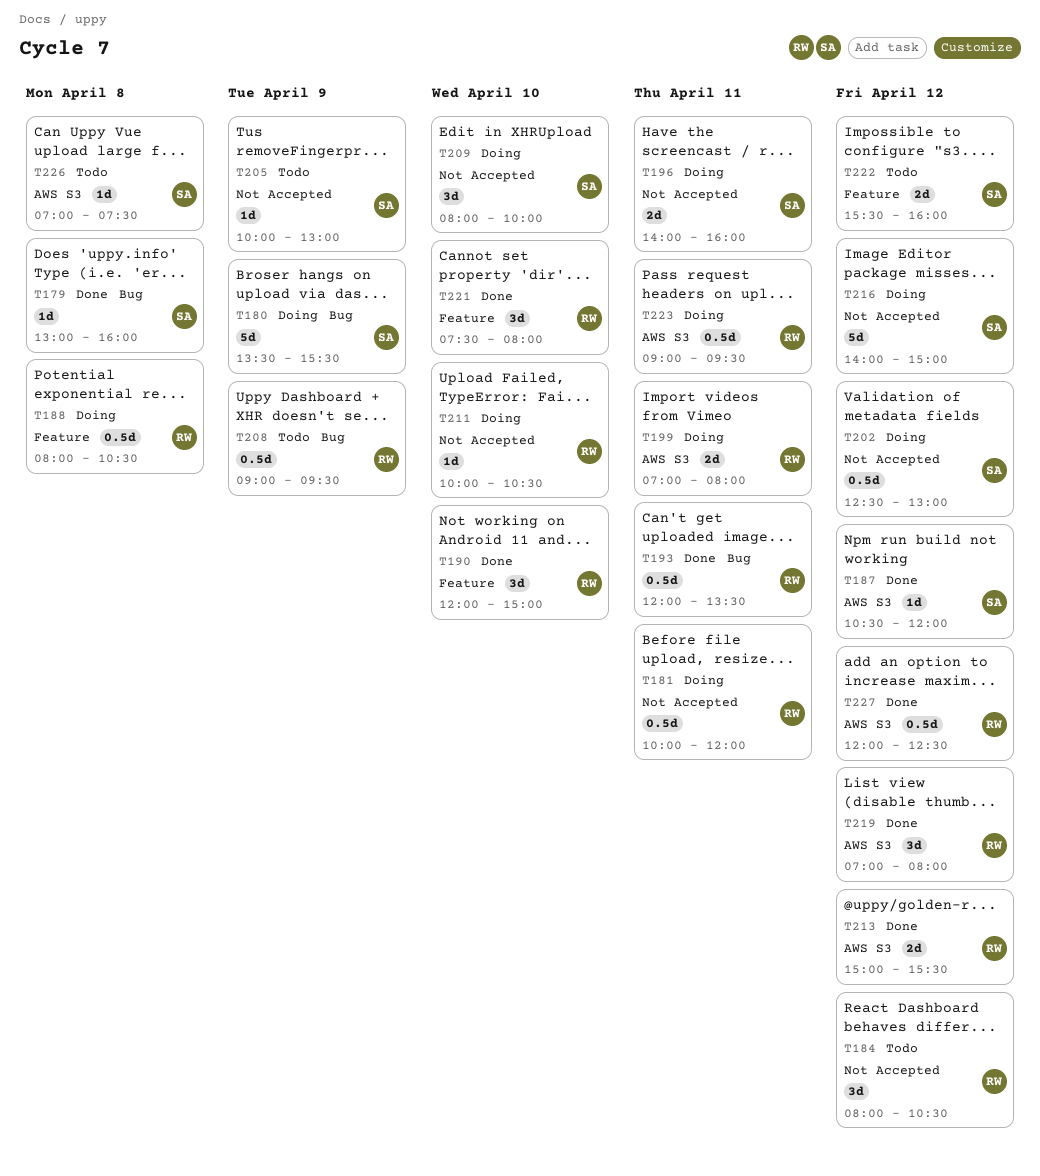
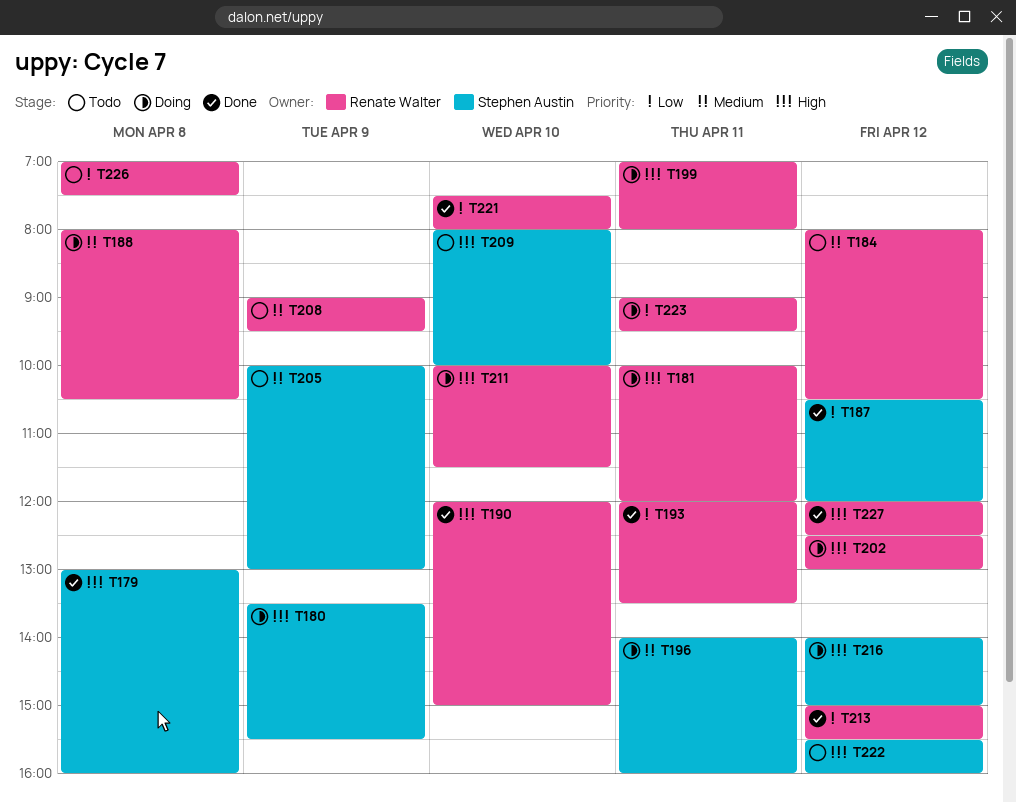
T202, owner: Stephen Austin -> Renate Walter
T209, status: Doing -> Todo
T211, ends: 10:30 -> 11:30
T219: present -> none
T226, owner: Stephen Austin -> Renate Walter

